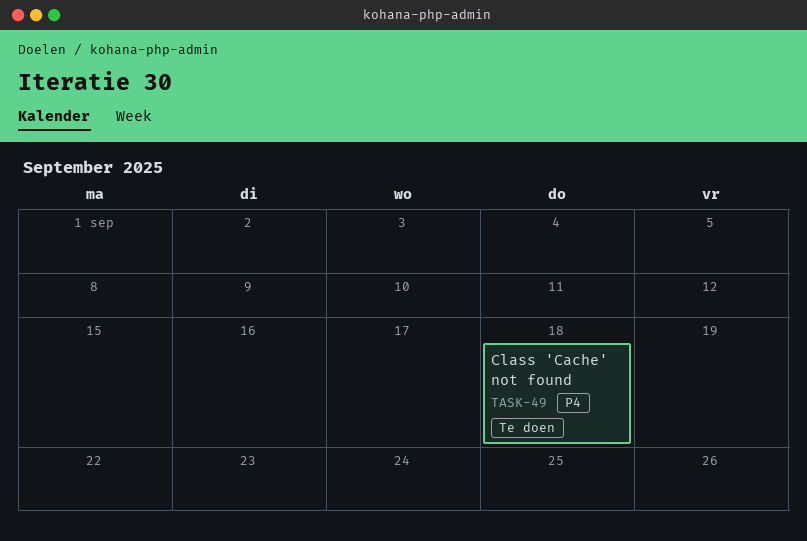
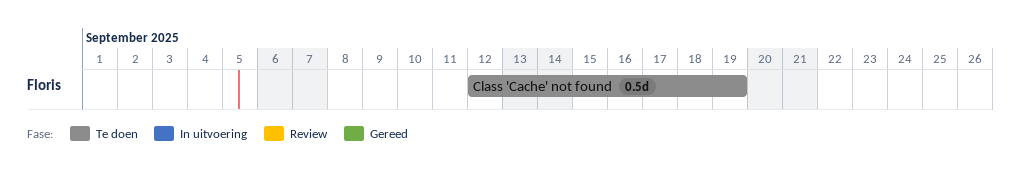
Class 'Cache' not found, due: Sep 18 -> Sep 19

